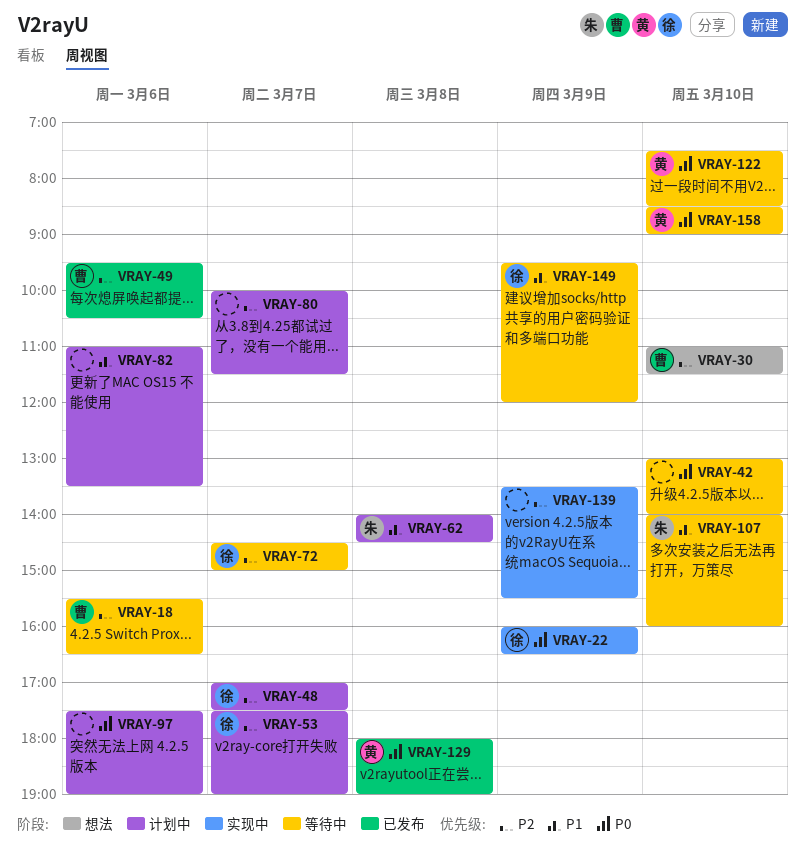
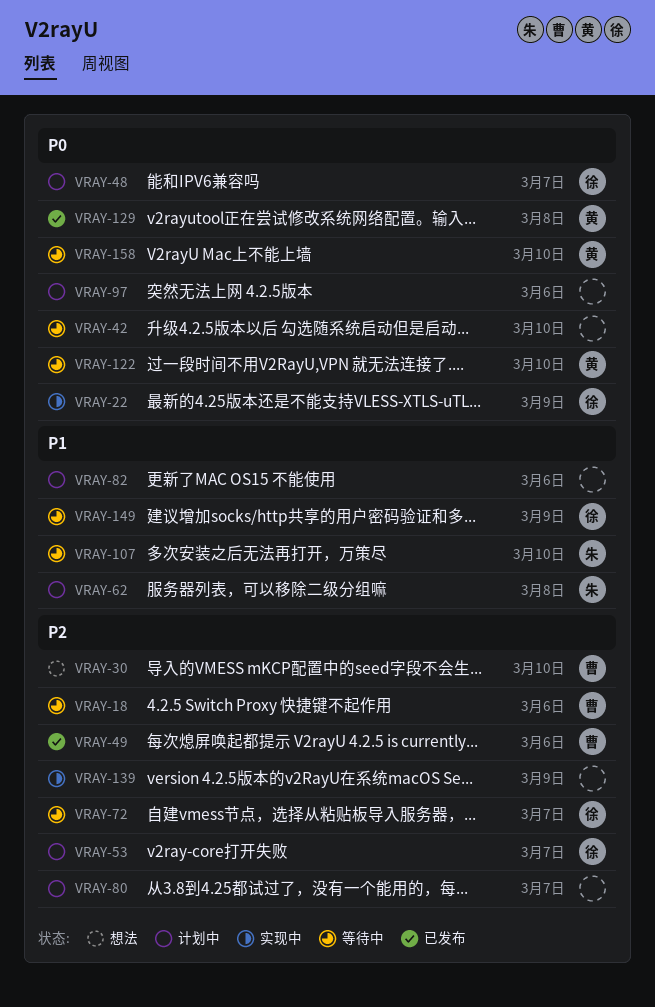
VRAY-48, priority: P2 -> P0

